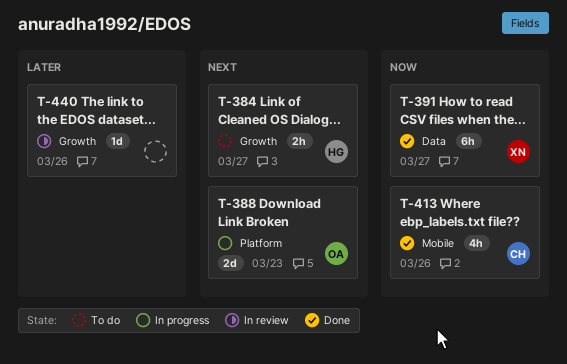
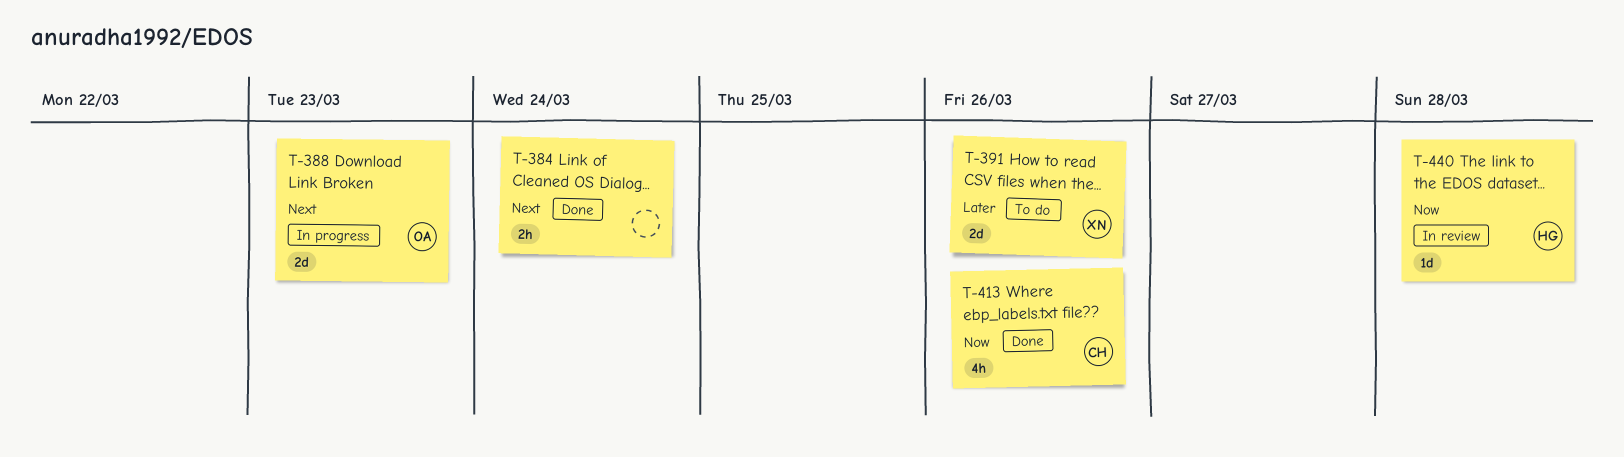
T-384, status: To do -> Done
T-384, owner: HG -> none
T-384, due: Mar 27 -> Mar 24
T-391, status: Done -> To do
T-391, priority: Now -> Later
T-391, estimate: 6h -> 2d
T-391, due: Mar 27 -> Mar 26
T-440, owner: none -> HG
T-440, priority: Later -> Now
T-440, due: Mar 26 -> Mar 28

